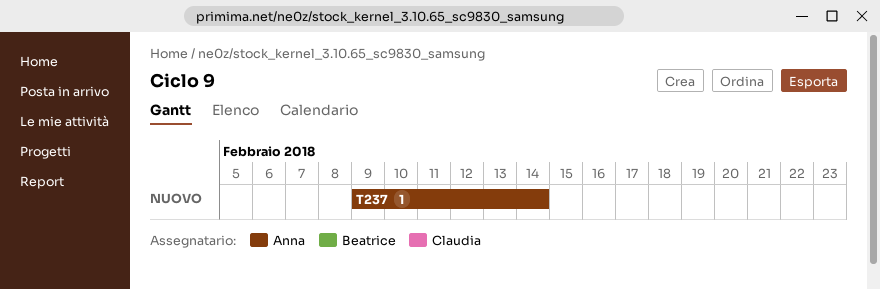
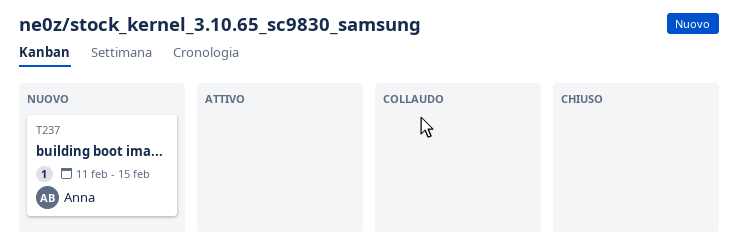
T237, start: Feb 9 -> Feb 11
T237, due: Feb 14 -> Feb 15

